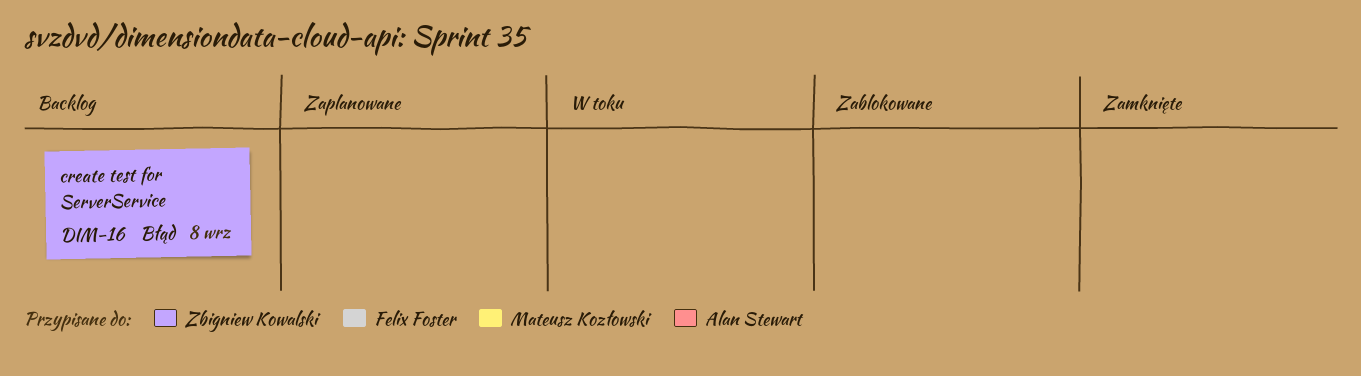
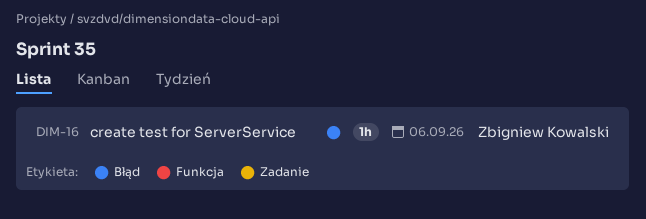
DIM-16, due: Sep 8 -> Sep 6

